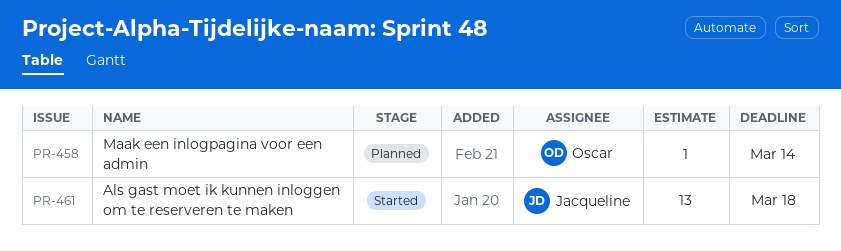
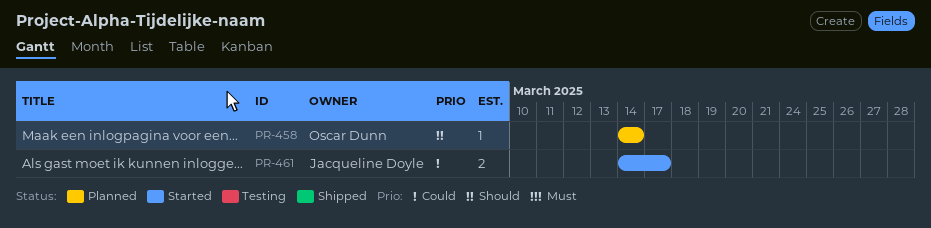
PR-461, estimate: 13 -> 2
PR-461, due: Mar 18 -> Mar 17

